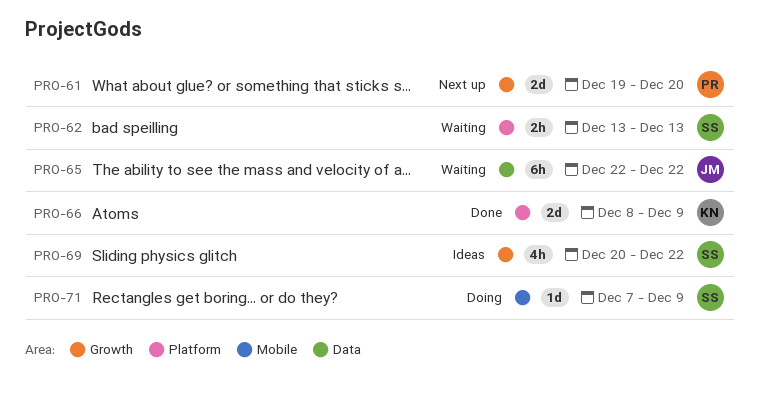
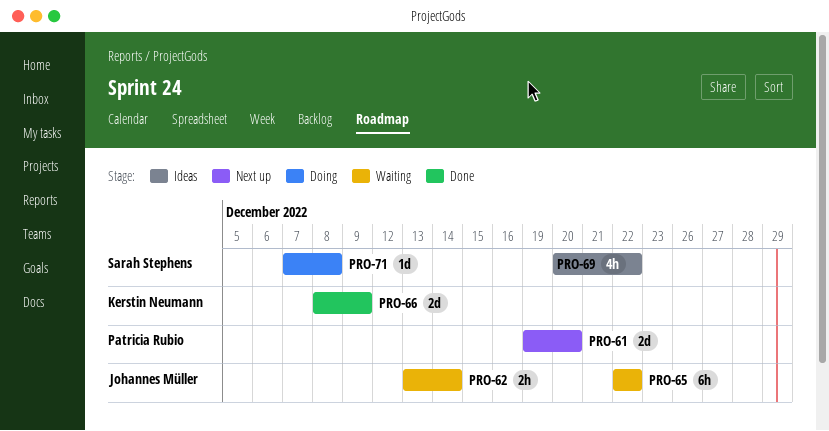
PRO-62, owner: Sarah Stephens -> Johannes Müller
PRO-62, due: Dec 13 -> Dec 14
PRO-71, due: Dec 9 -> Dec 8

